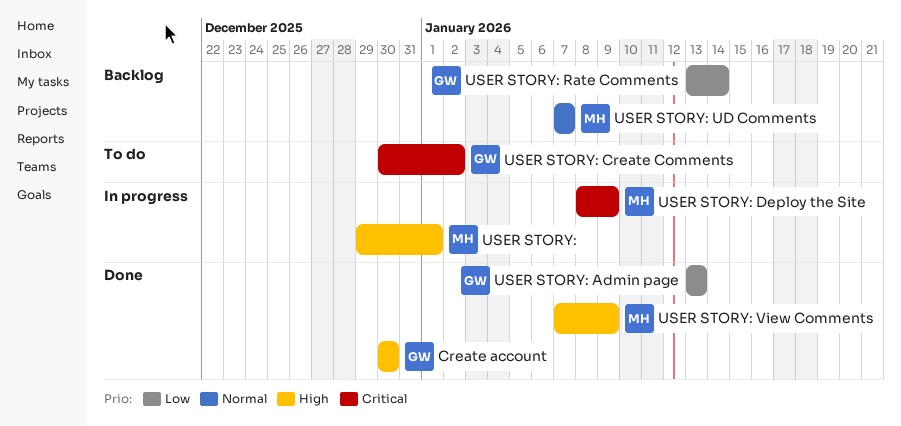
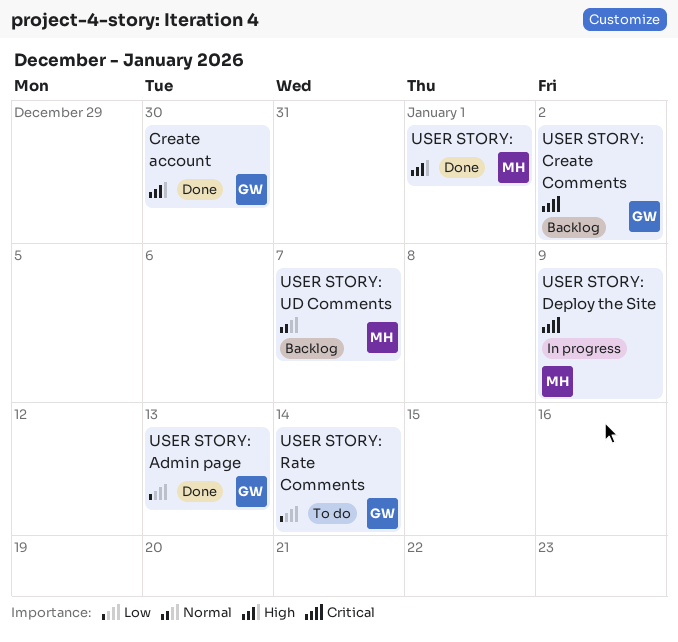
USER STORY:, status: In progress -> Done
USER STORY: Create Comments, status: To do -> Backlog
USER STORY: Rate Comments, status: Backlog -> To do
USER STORY: View Comments: present -> none

